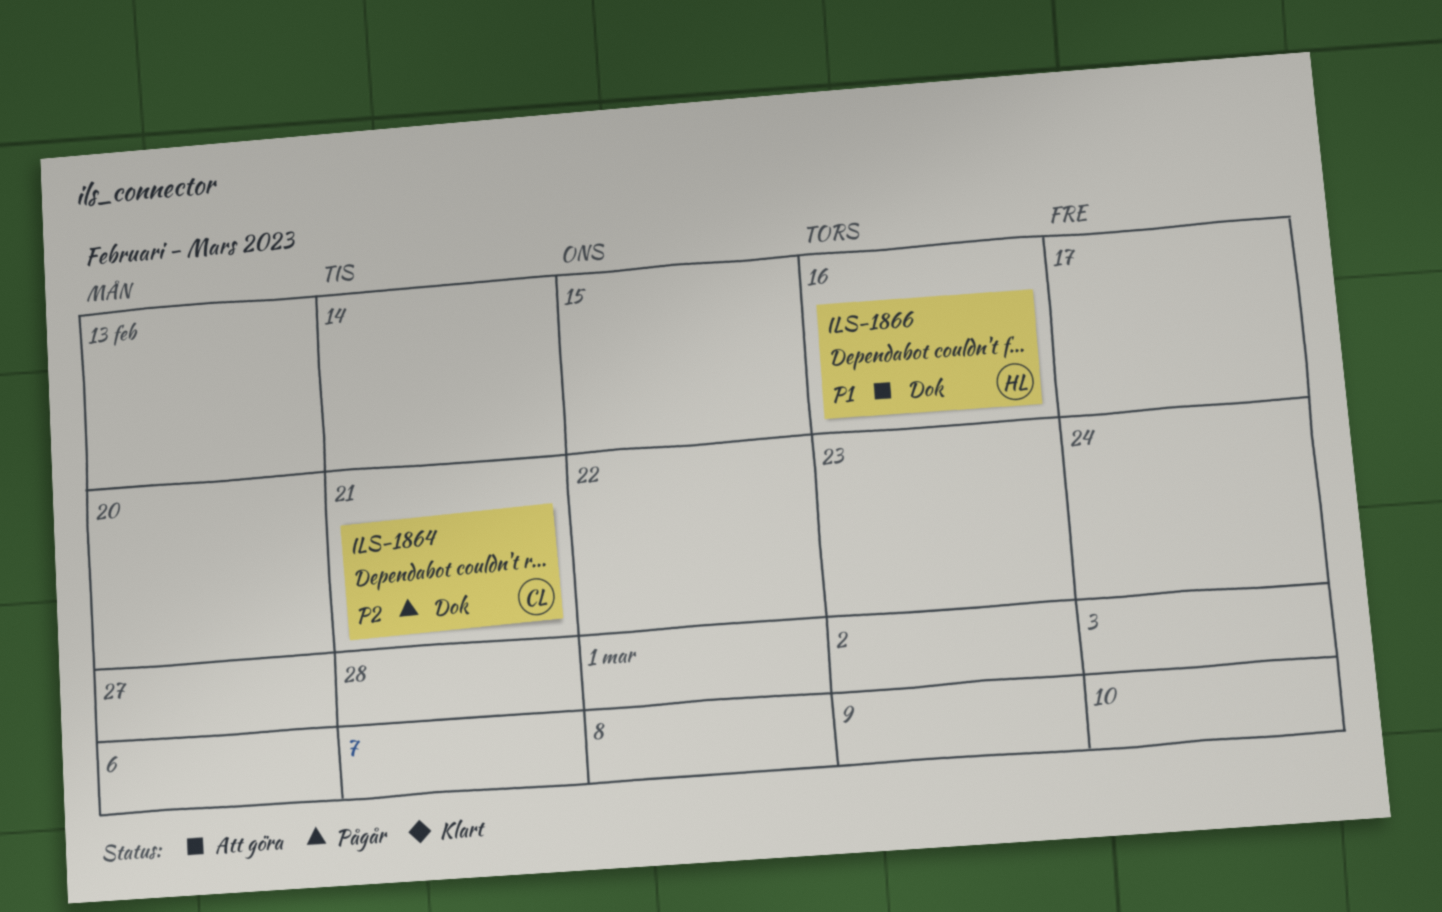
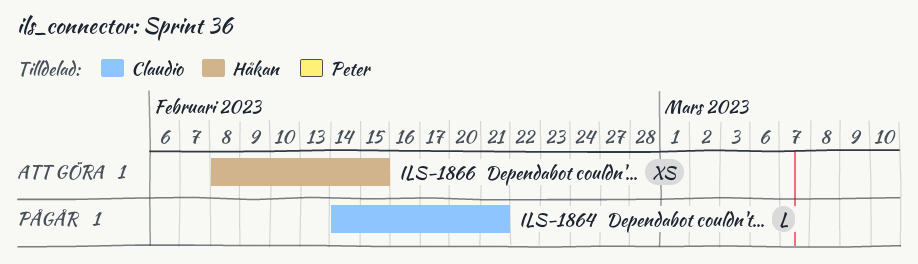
ILS-1866, due: Feb 16 -> Feb 15

